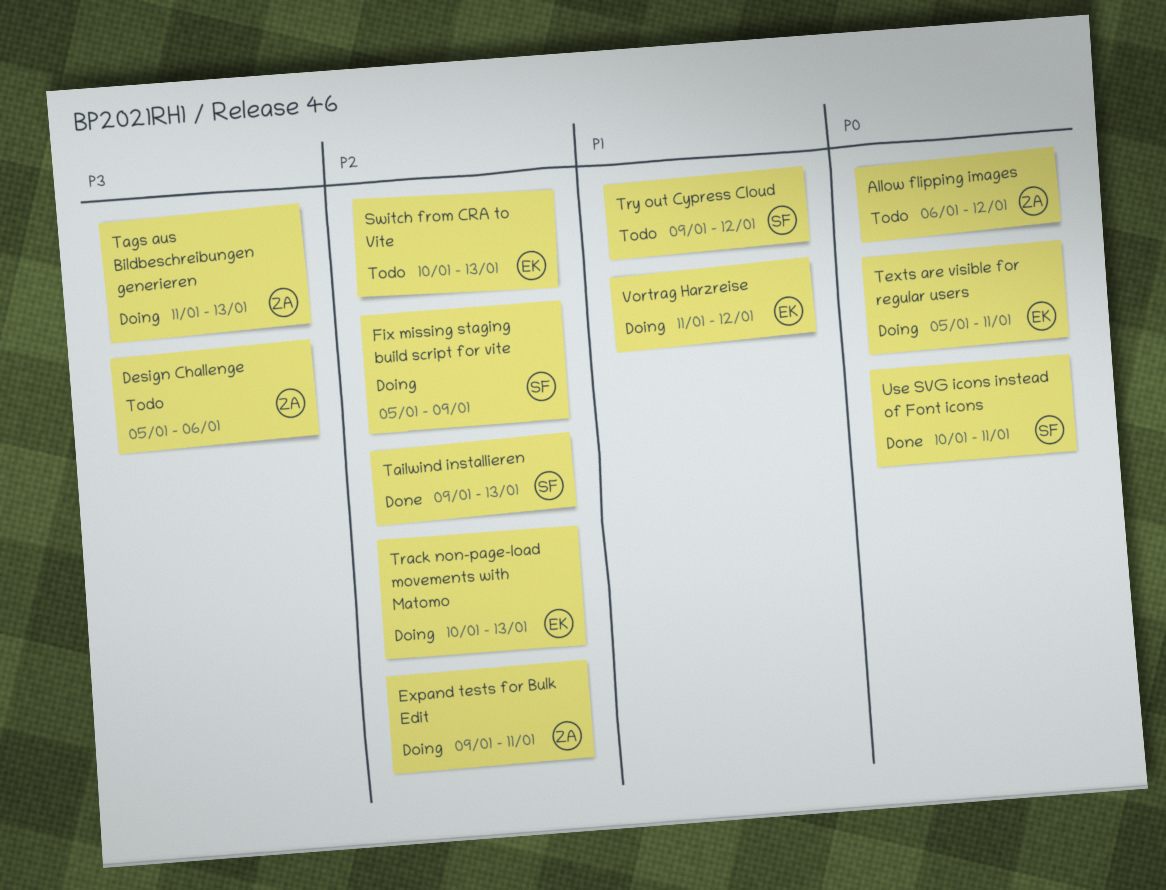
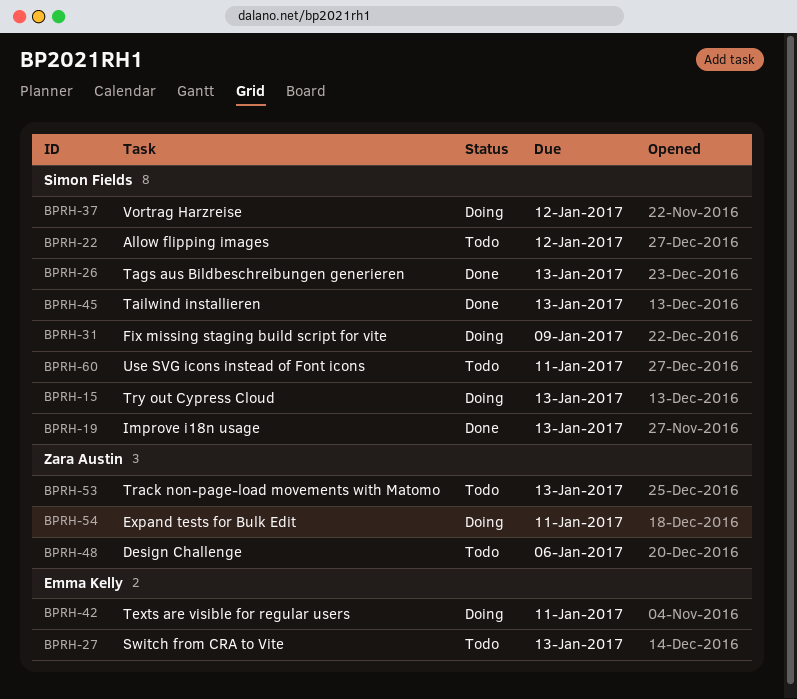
Allow flipping images, owner: Zara Austin -> Simon Fields
Improve i18n usage: none -> present
Tags aus Bildbeschreibungen generieren, status: Doing -> Done
Tags aus Bildbeschreibungen generieren, owner: Zara Austin -> Simon Fields
Track non-page-load movements with Matomo, status: Doing -> Todo
Track non-page-load movements with Matomo, owner: Emma Kelly -> Zara Austin
Try out Cypress Cloud, status: Todo -> Doing
Try out Cypress Cloud, due: Jan 12 -> Jan 13
Use SVG icons instead of Font icons, status: Done -> Todo
Vortrag Harzreise, owner: Emma Kelly -> Simon Fields

